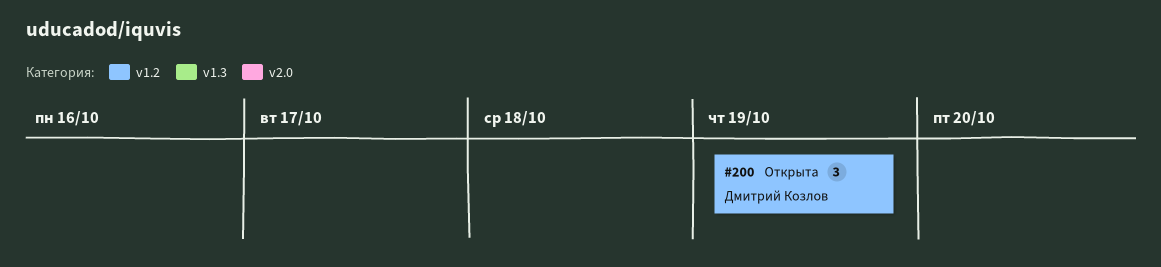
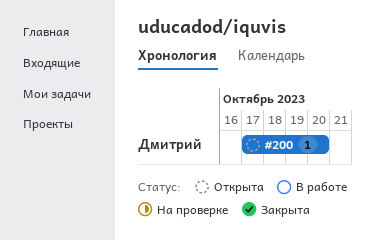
#200, estimate: 3 -> 1
#200, due: Oct 19 -> Oct 20

